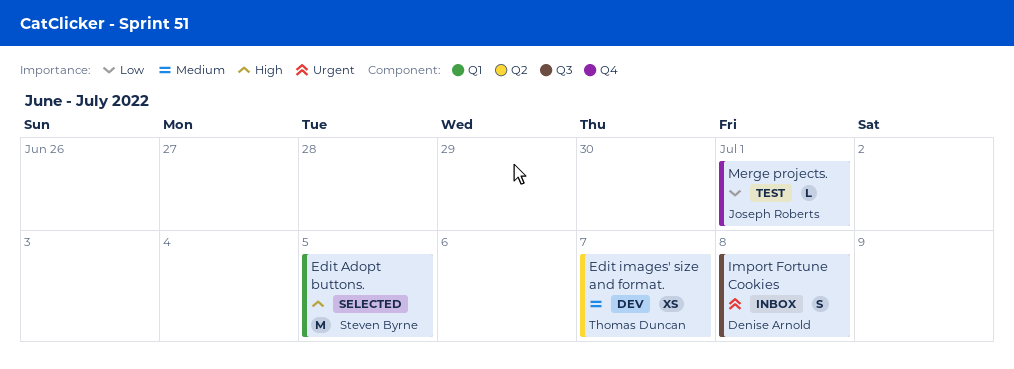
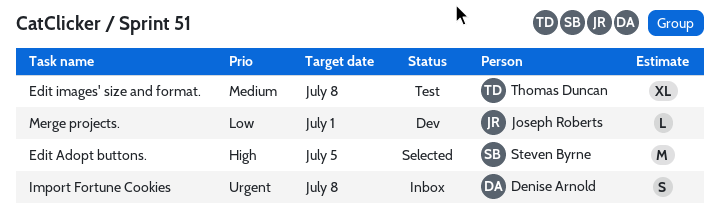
Edit images' size and format., status: Dev -> Test
Edit images' size and format., estimate: XS -> XL
Edit images' size and format., due: Jul 7 -> Jul 8
Merge projects., status: Test -> Dev

